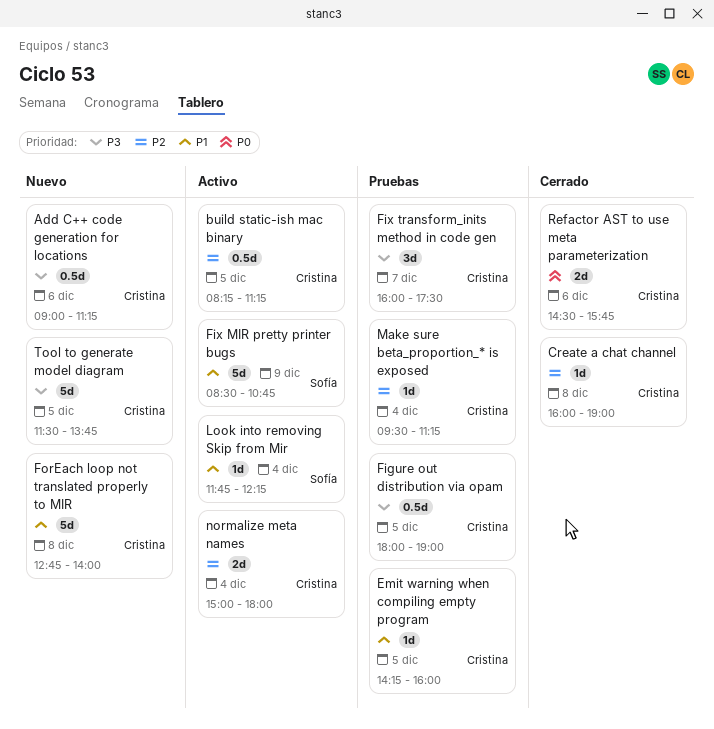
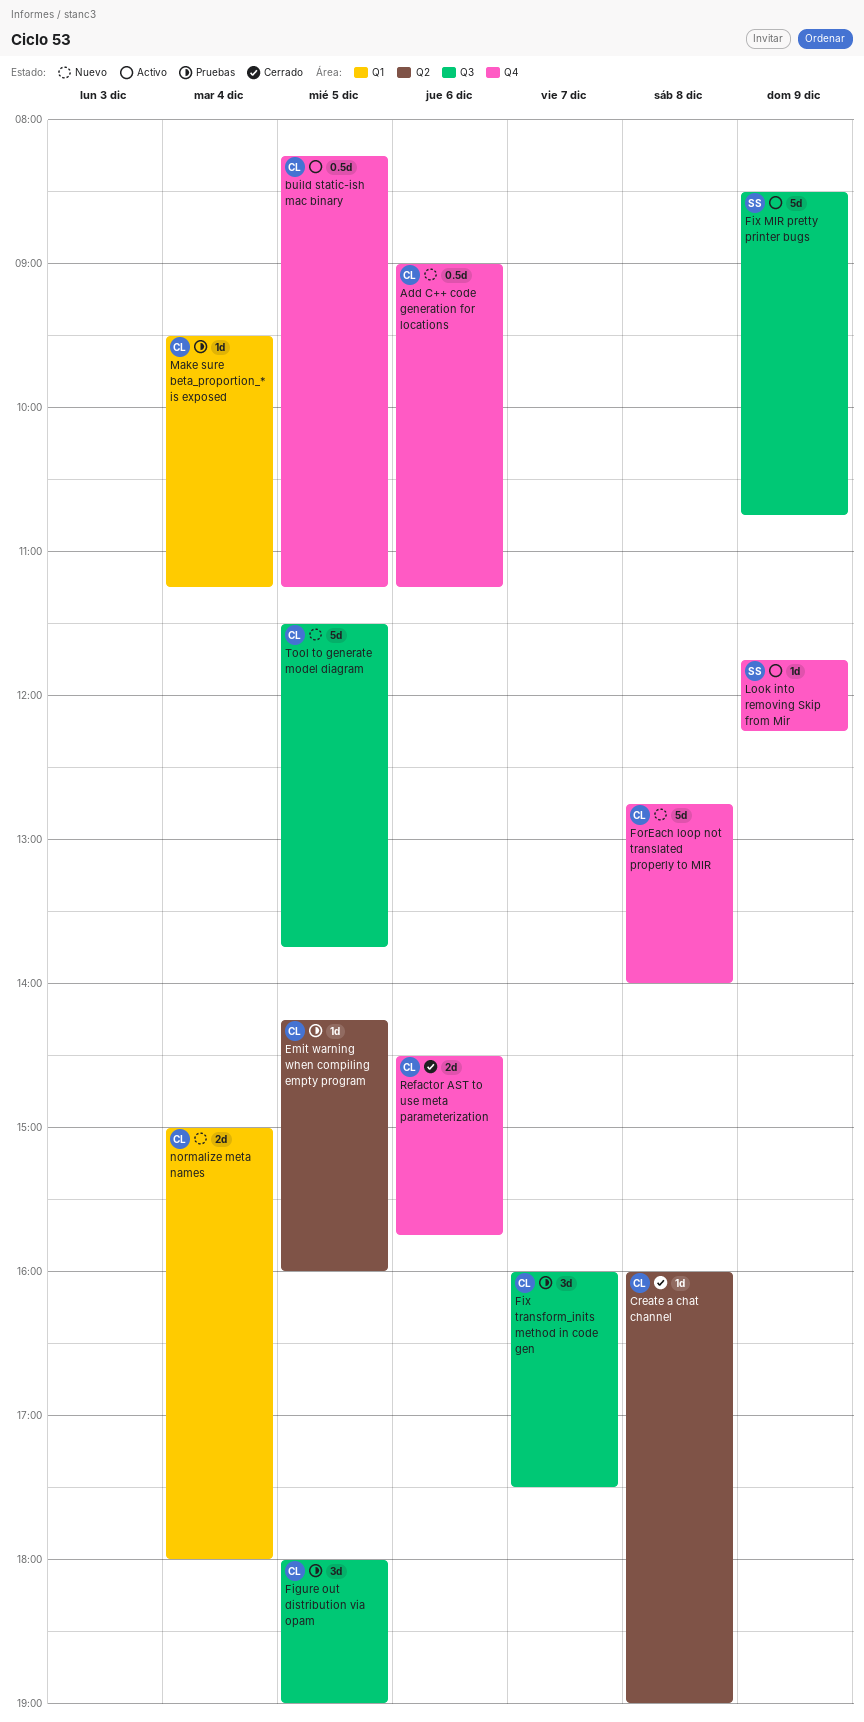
Figure out distribution via opam, estimate: 0.5d -> 3d
Look into removing Skip from Mir, day: Dec 4 -> Dec 9
normalize meta names, status: Activo -> Nuevo

